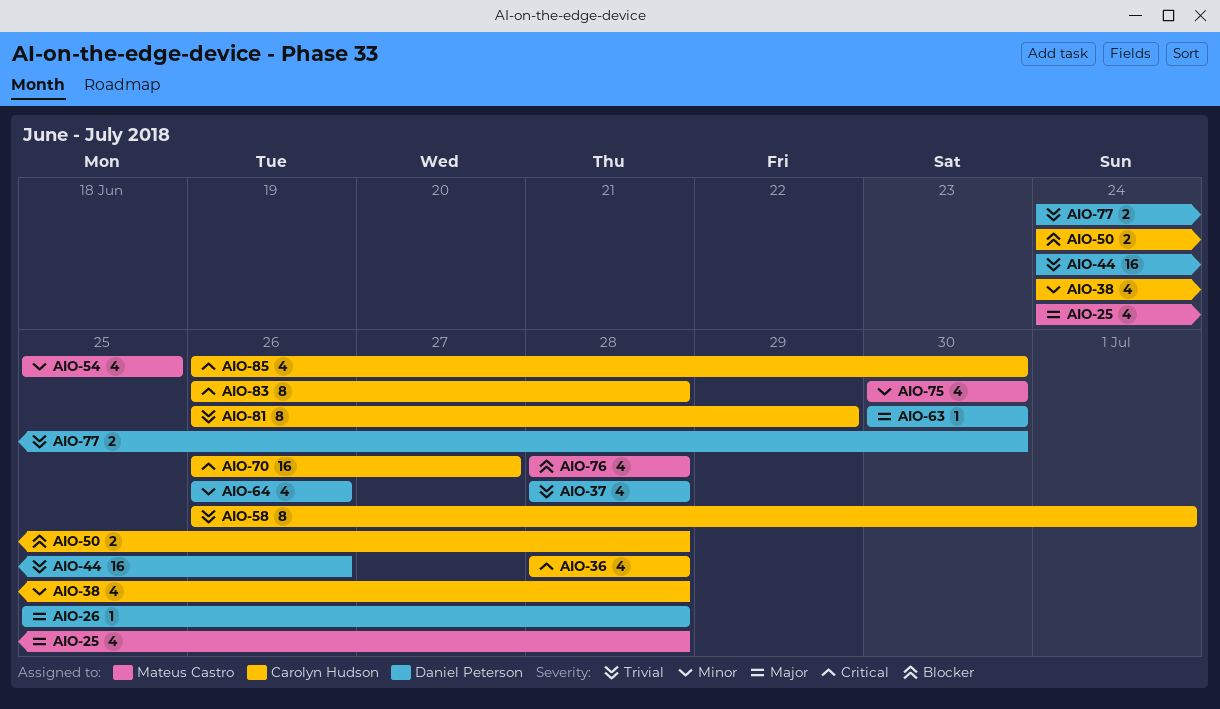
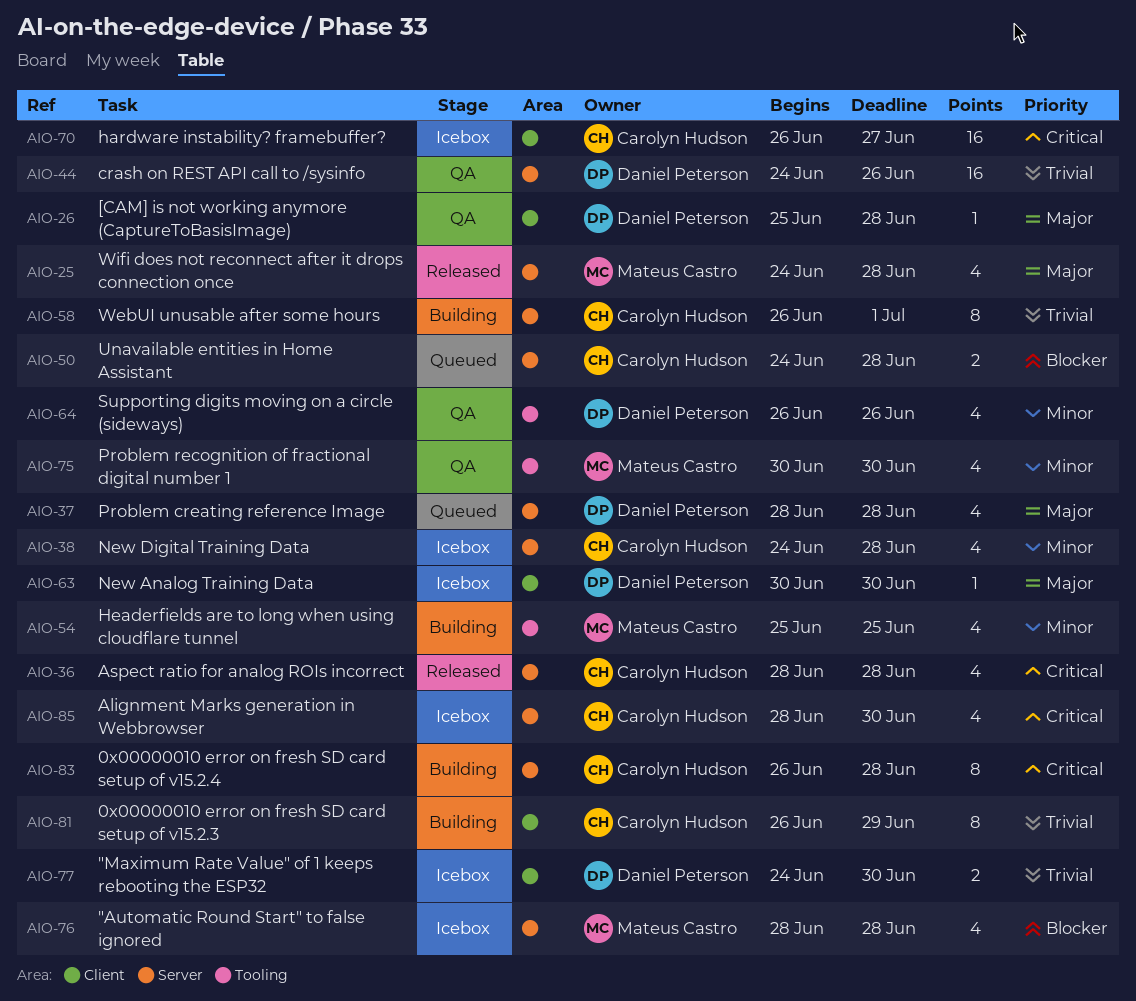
AIO-37, priority: Trivial -> Major
AIO-85, start: Jun 26 -> Jun 28

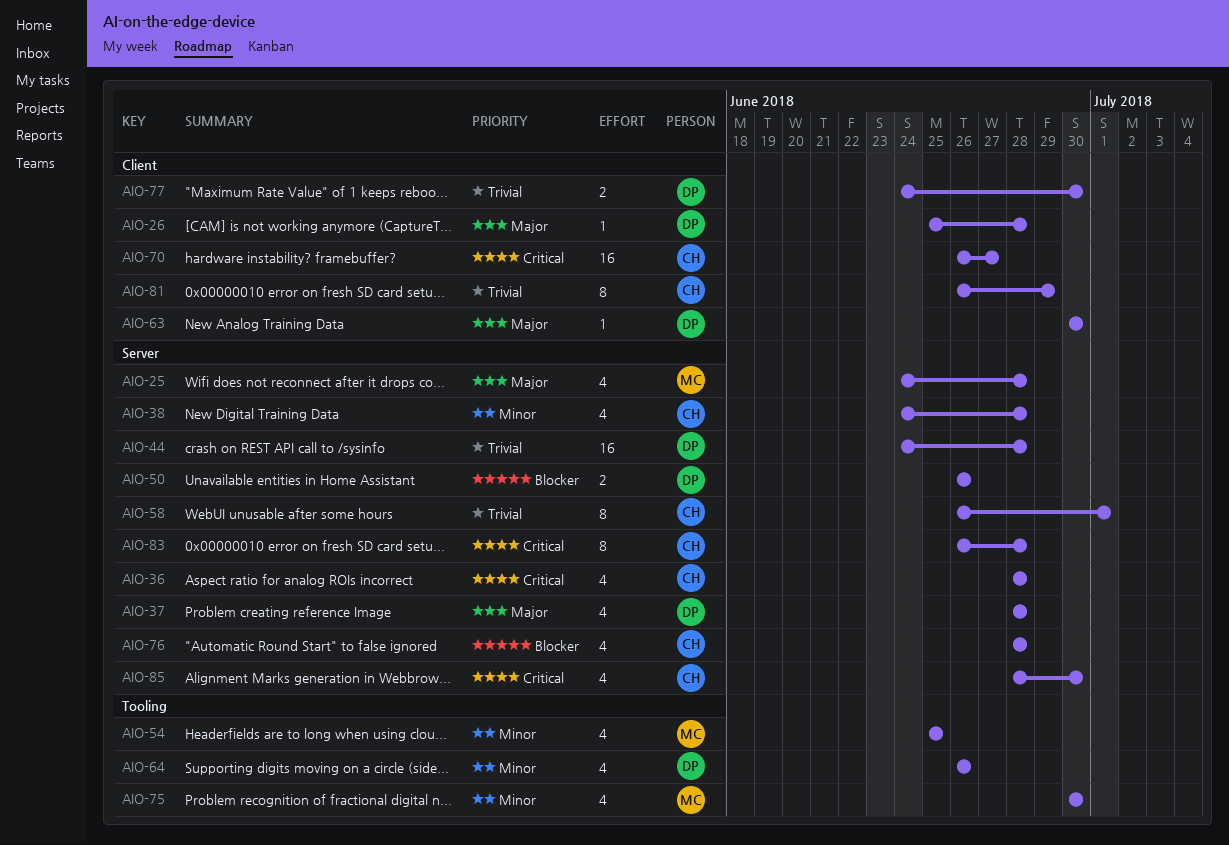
AIO-44, due: Jun 26 -> Jun 28
AIO-50, owner: Carolyn Hudson -> Daniel Peterson
AIO-50, start: Jun 24 -> Jun 26
AIO-50, due: Jun 28 -> Jun 26
AIO-76, owner: Mateus Castro -> Carolyn Hudson

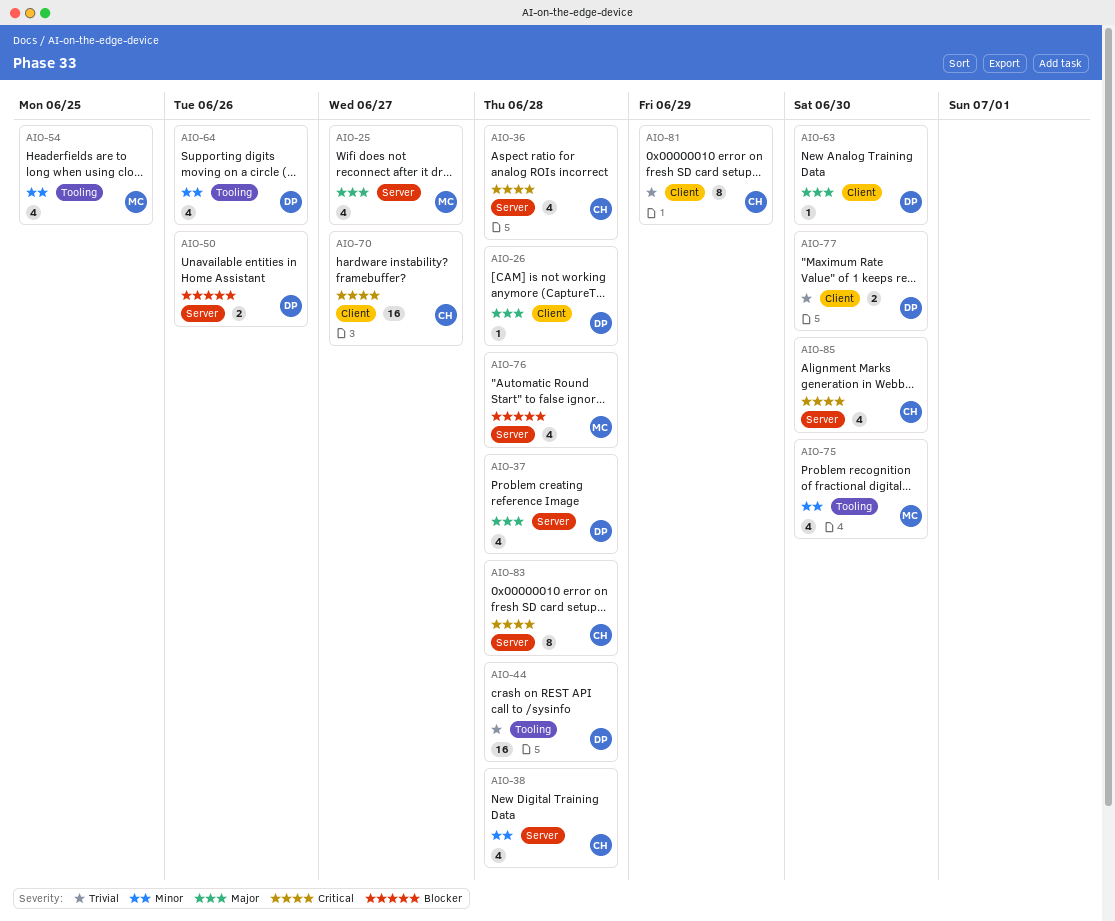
AIO-25, due: Jun 28 -> Jun 27
AIO-44, label: Server -> Tooling
AIO-58: present -> none
AIO-76, owner: CH -> MC

